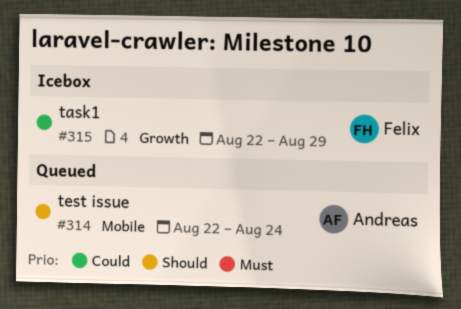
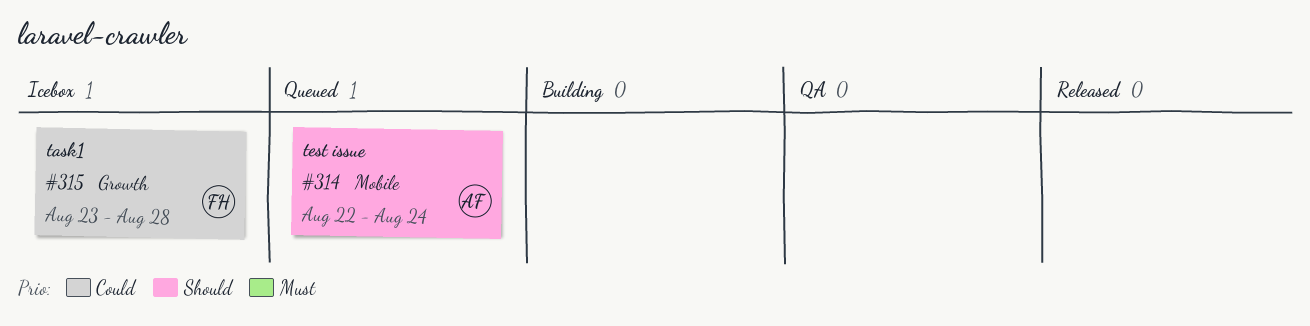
#315, start: Aug 22 -> Aug 23
#315, due: Aug 29 -> Aug 28

